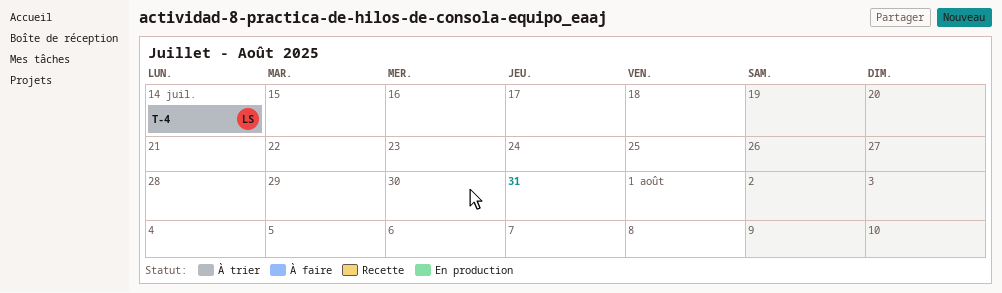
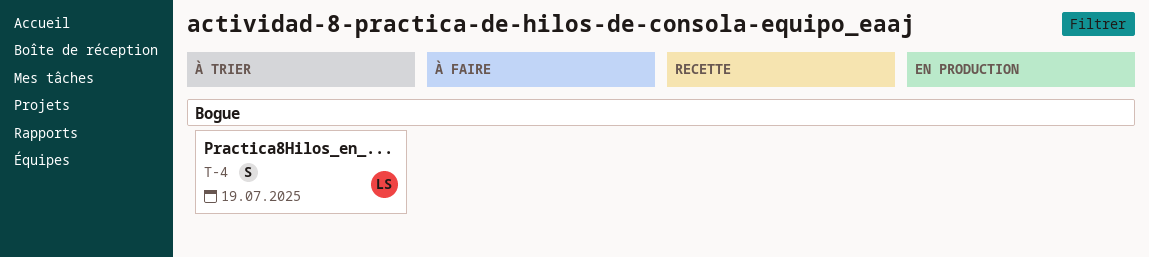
T-4, due: Jul 14 -> Jul 19

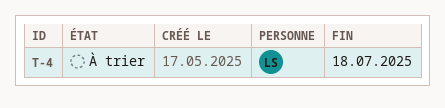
T-4, due: Jul 19 -> Jul 18

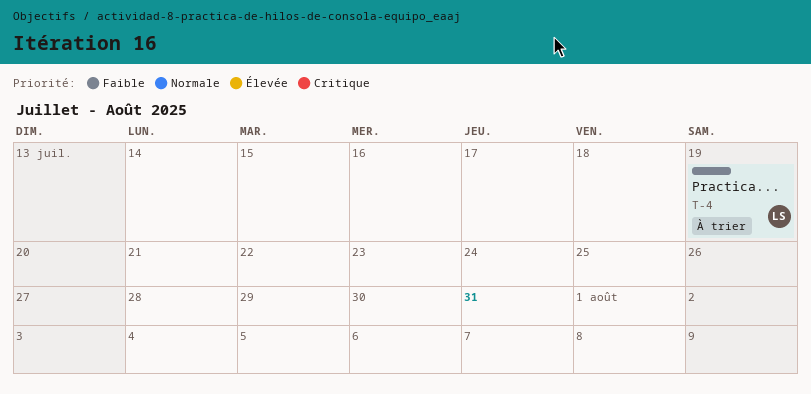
T-4, due: Jul 18 -> Jul 19

